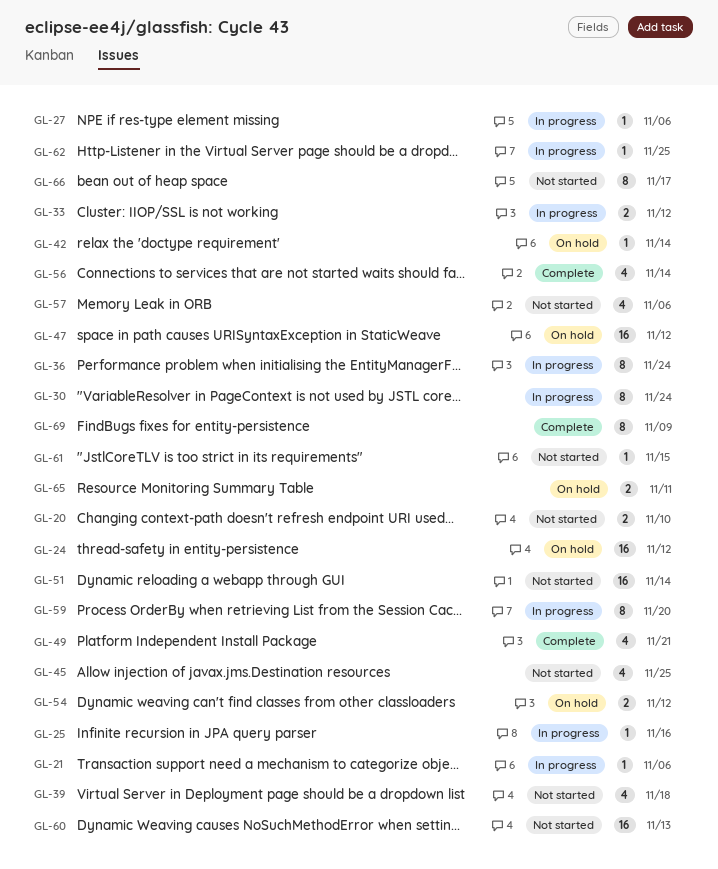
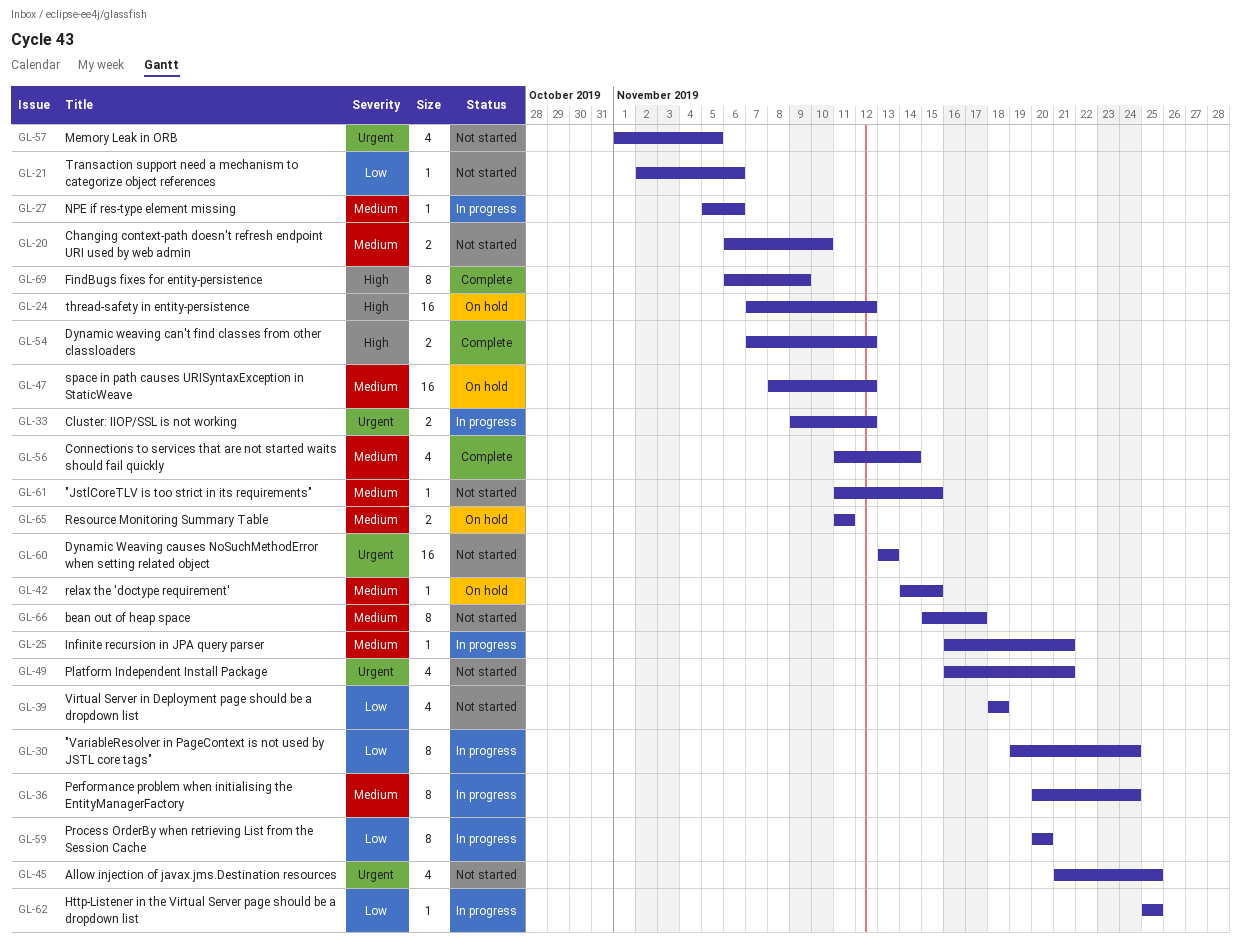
GL-21, status: In progress -> Not started
GL-25, due: Nov 16 -> Nov 21
GL-42, due: Nov 14 -> Nov 15
GL-49, status: Complete -> Not started
GL-51: present -> none
GL-54, status: On hold -> Complete
GL-57, due: Nov 6 -> Nov 5

